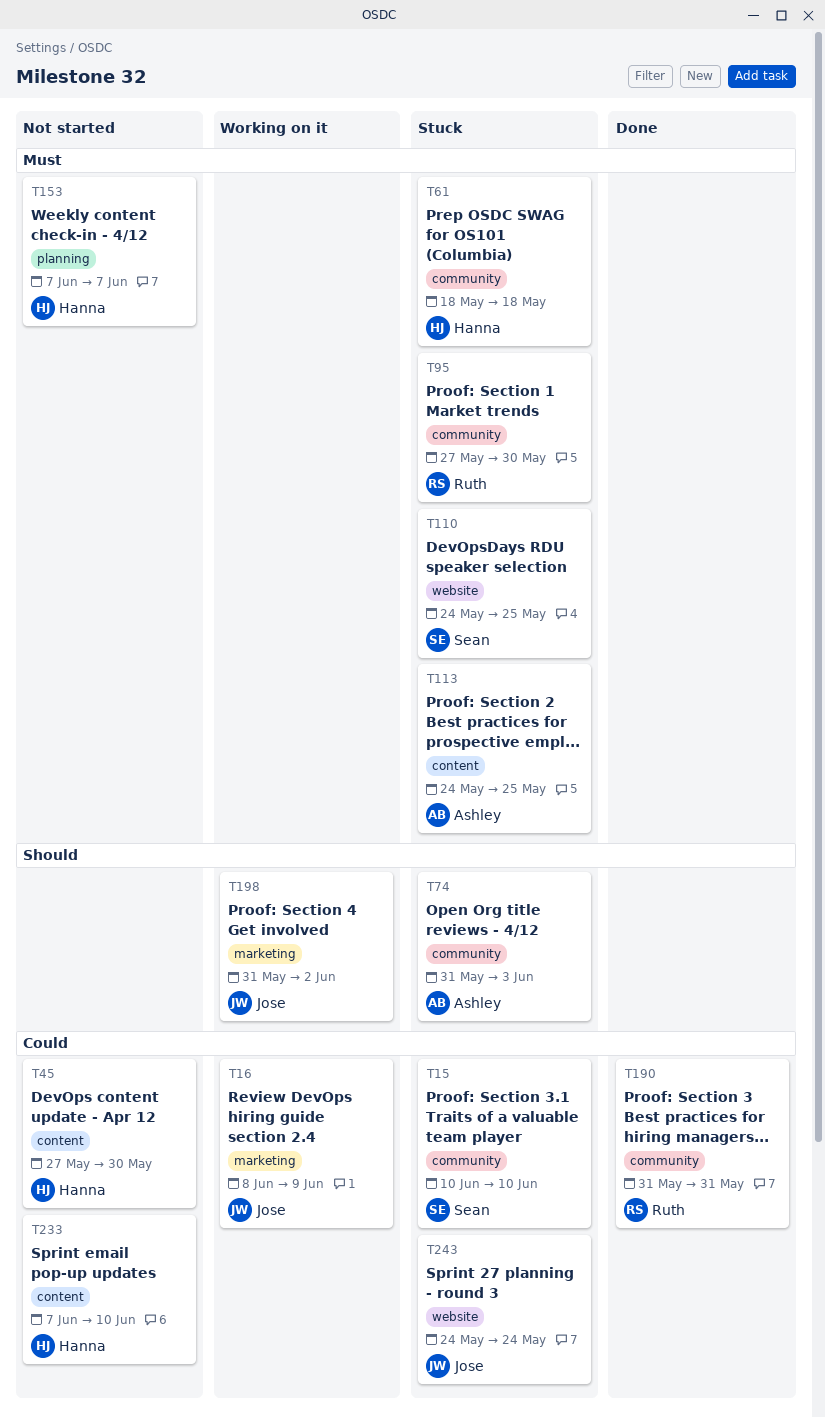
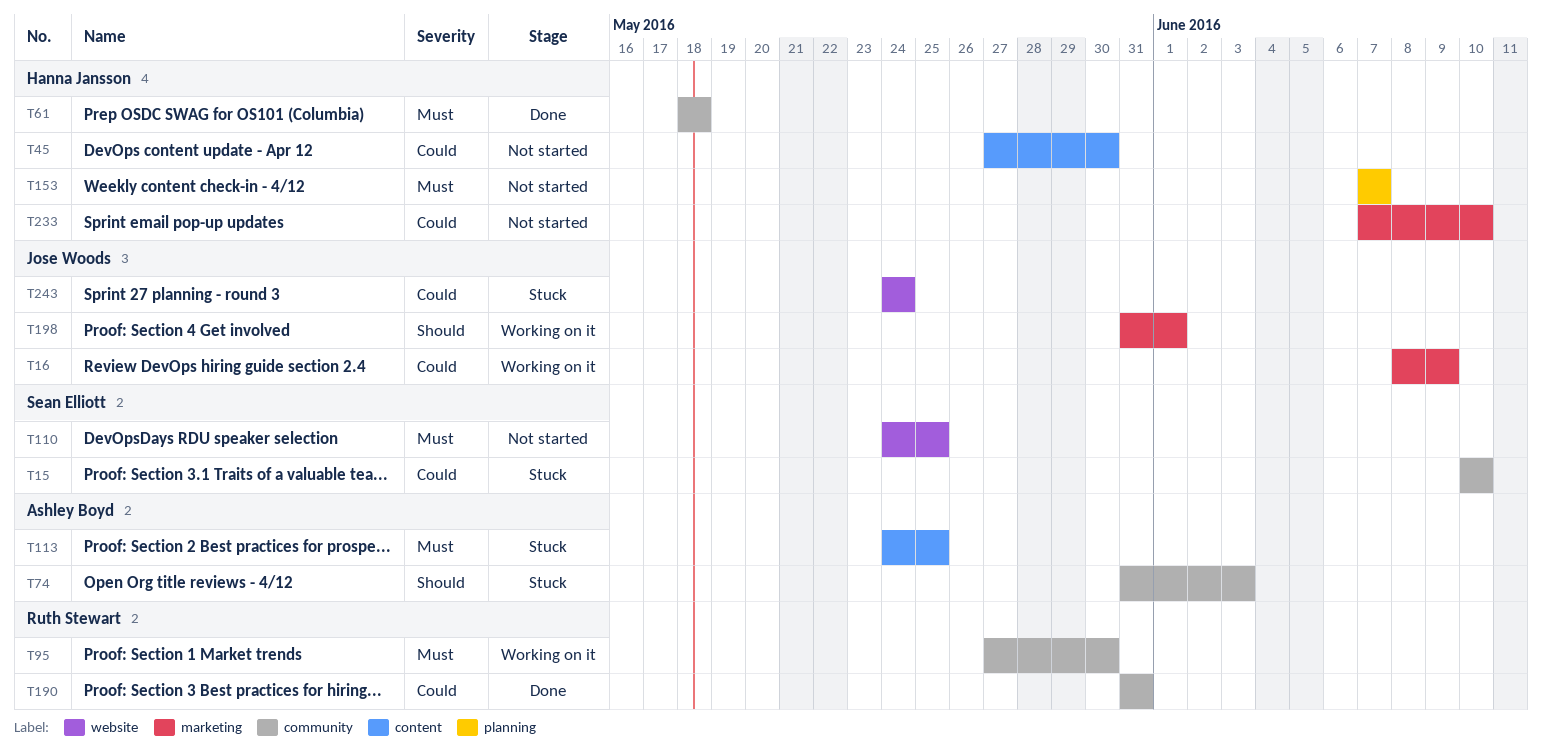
T61, status: Stuck -> Done
T95, status: Stuck -> Working on it
T110, status: Stuck -> Not started
T198, due: Jun 2 -> Jun 1
T233, label: content -> marketing

